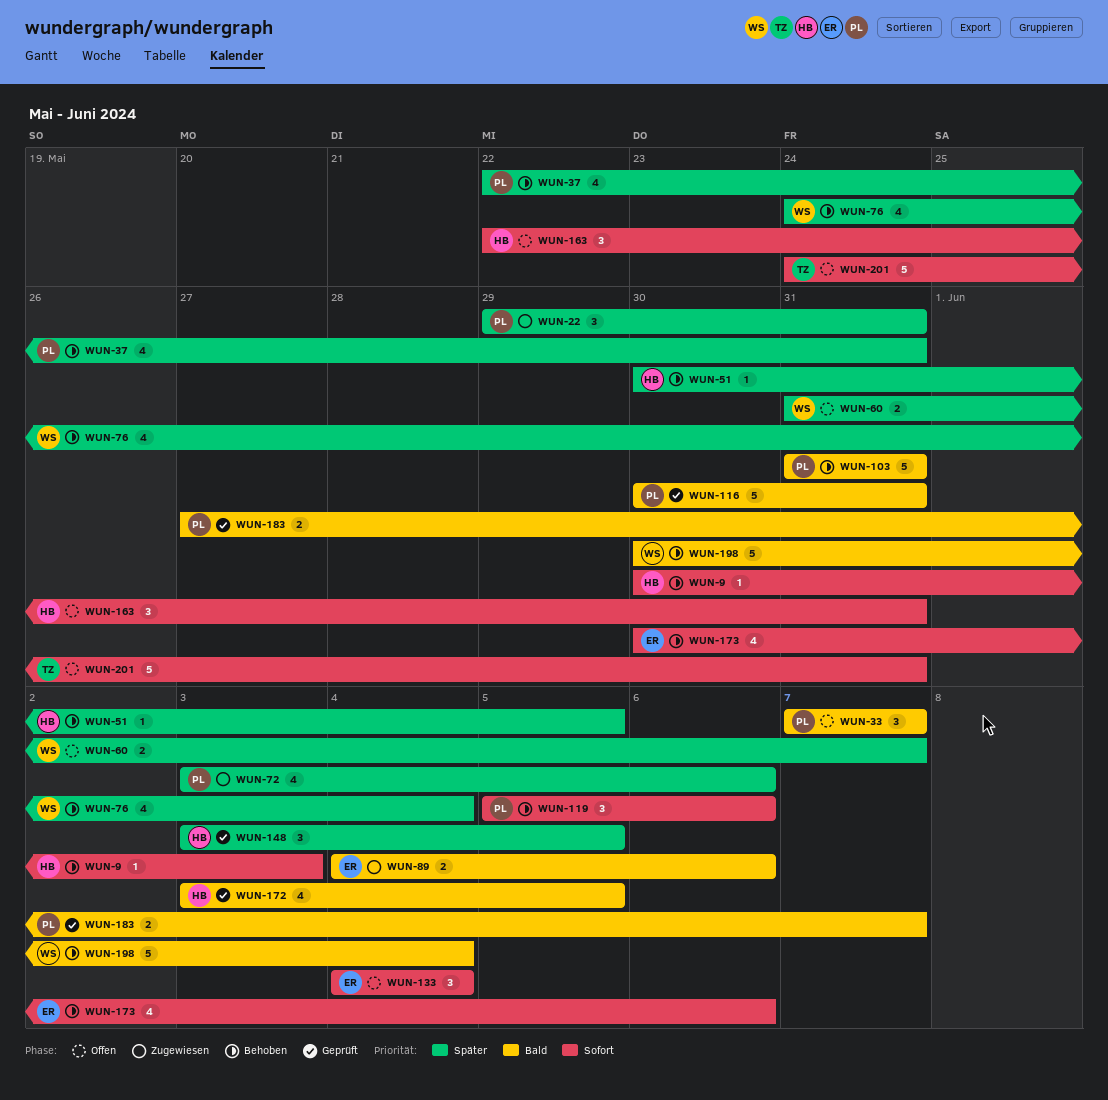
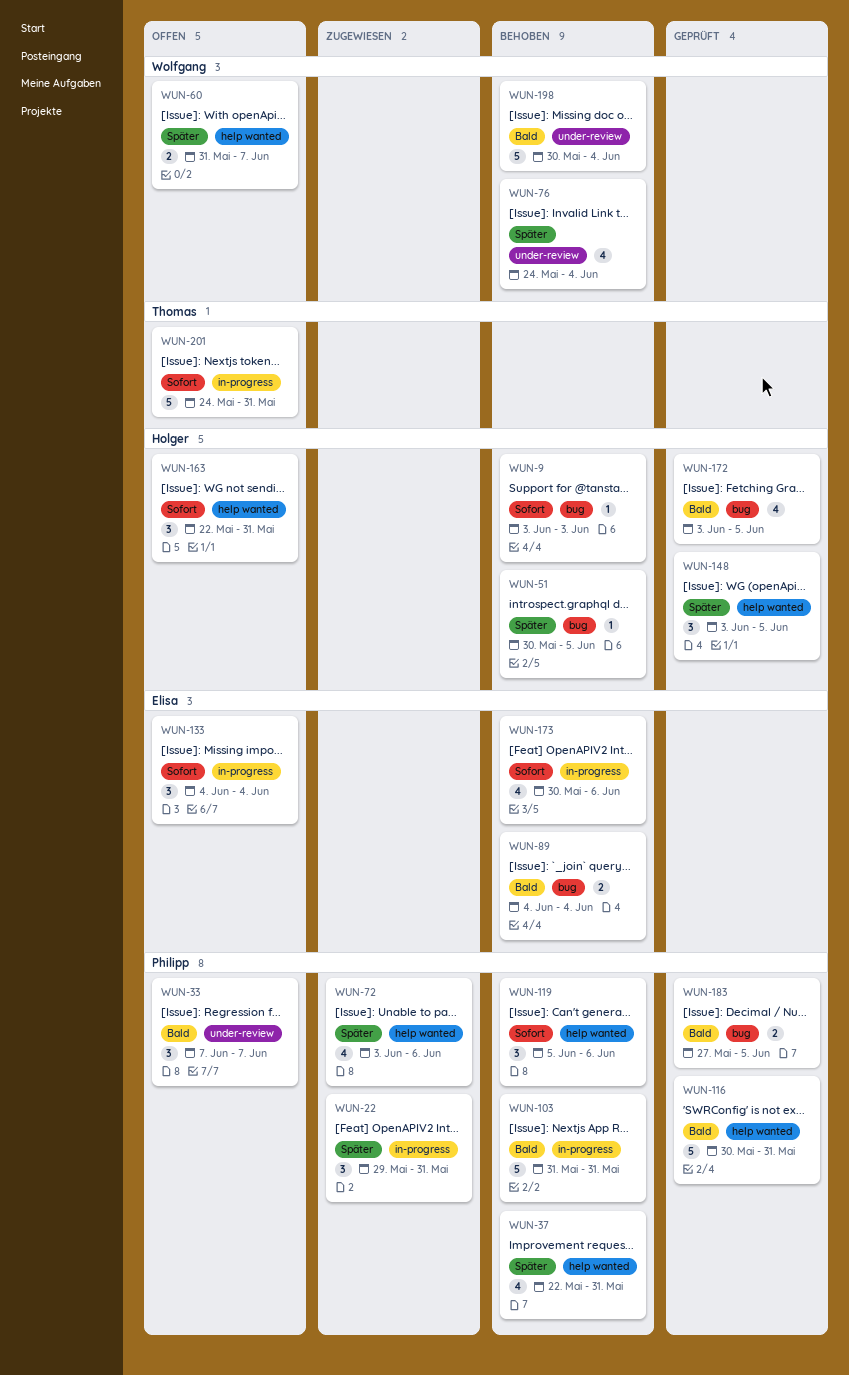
WUN-9, start: May 30 -> Jun 3
WUN-89, status: Zugewiesen -> Behoben
WUN-89, due: Jun 6 -> Jun 4
WUN-183, due: Jun 7 -> Jun 5

